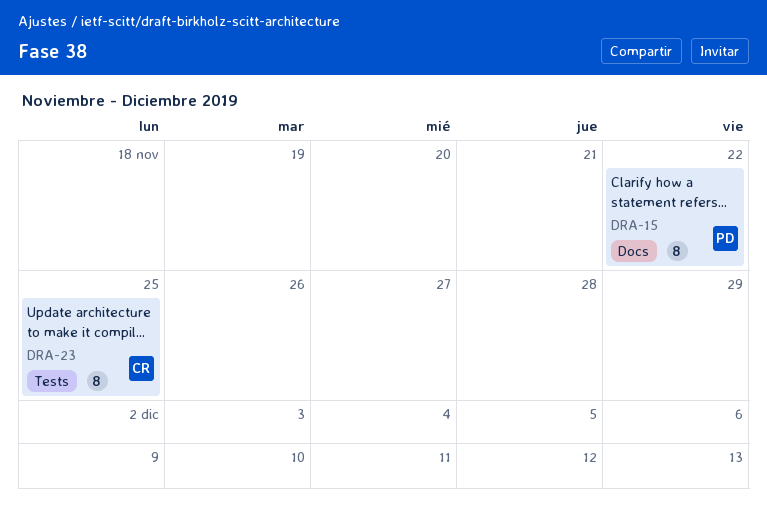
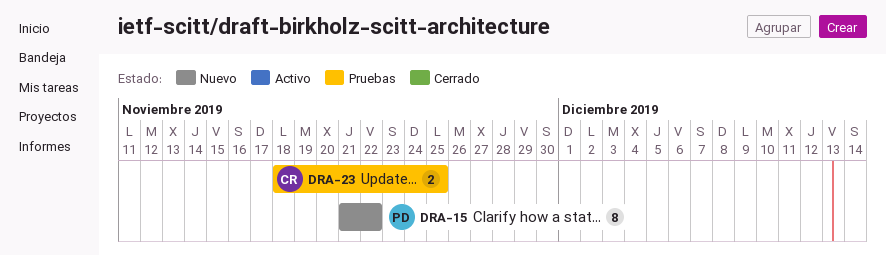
DRA-23, estimate: 8 -> 2

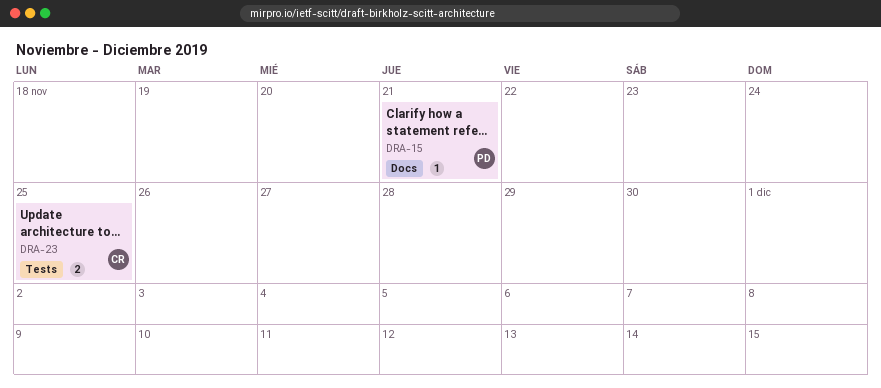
DRA-15, estimate: 8 -> 1
DRA-15, due: Nov 22 -> Nov 21

